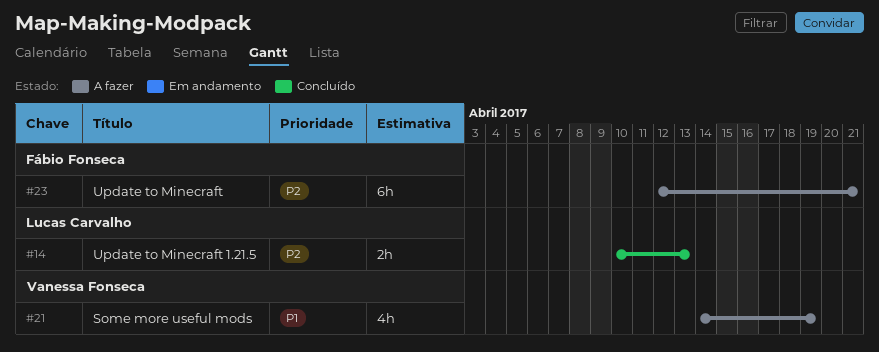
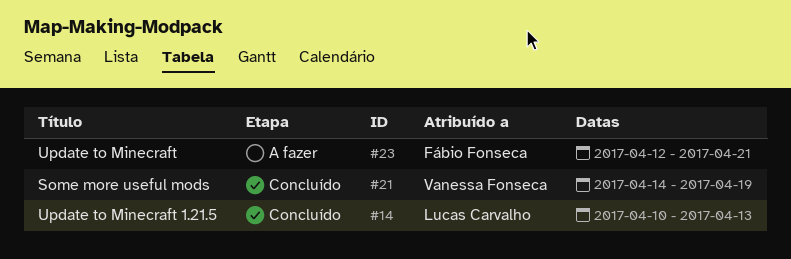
#21, status: A fazer -> Concluído

